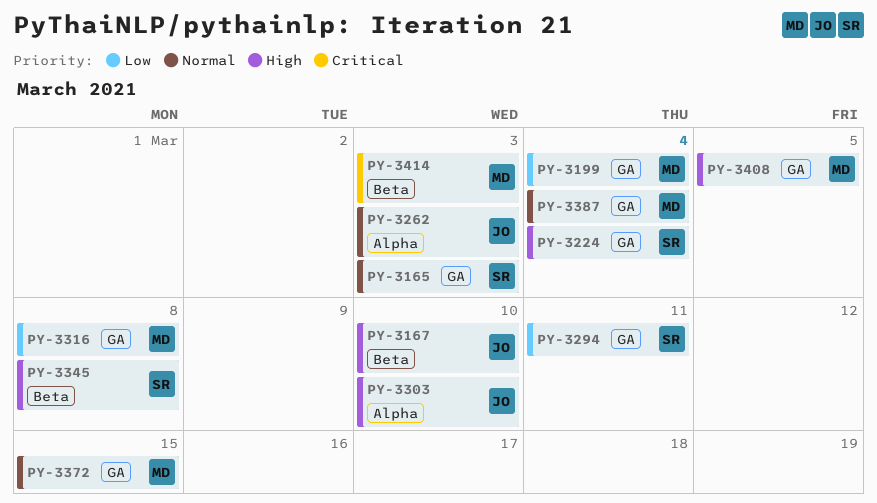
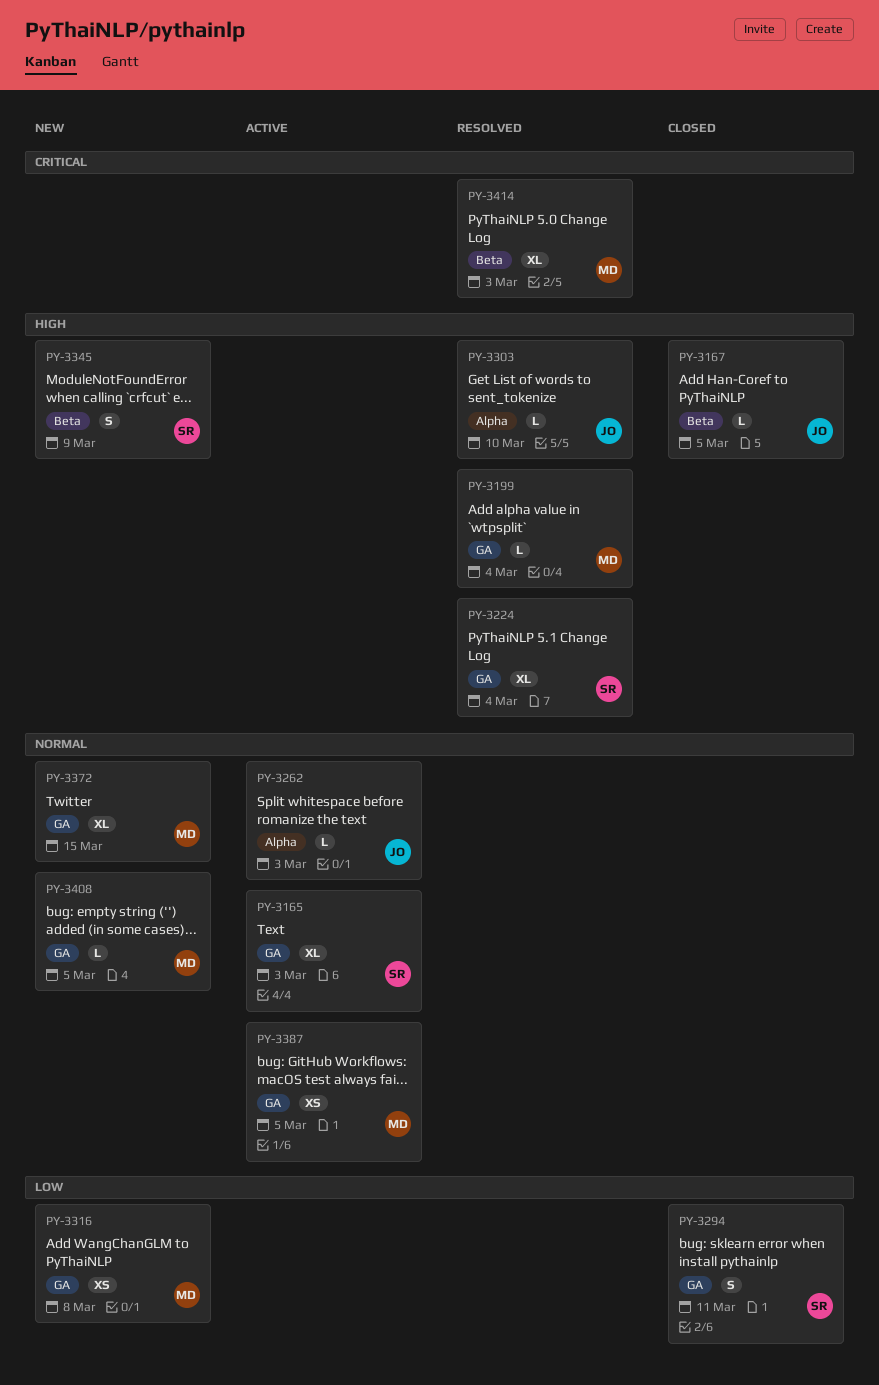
PY-3167, due: Mar 10 -> Mar 5
PY-3199, priority: Low -> High
PY-3345, due: Mar 8 -> Mar 9
PY-3387, due: Mar 4 -> Mar 5
PY-3408, priority: High -> Normal

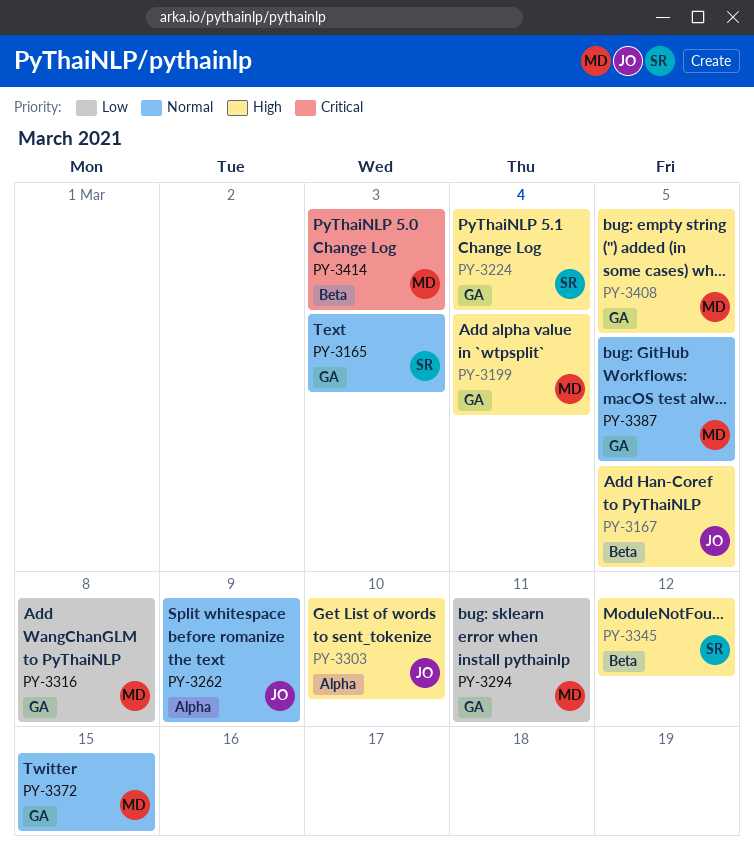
PY-3262, due: Mar 3 -> Mar 9
PY-3294, owner: SR -> MD
PY-3345, due: Mar 9 -> Mar 12
PY-3408, priority: Normal -> High

